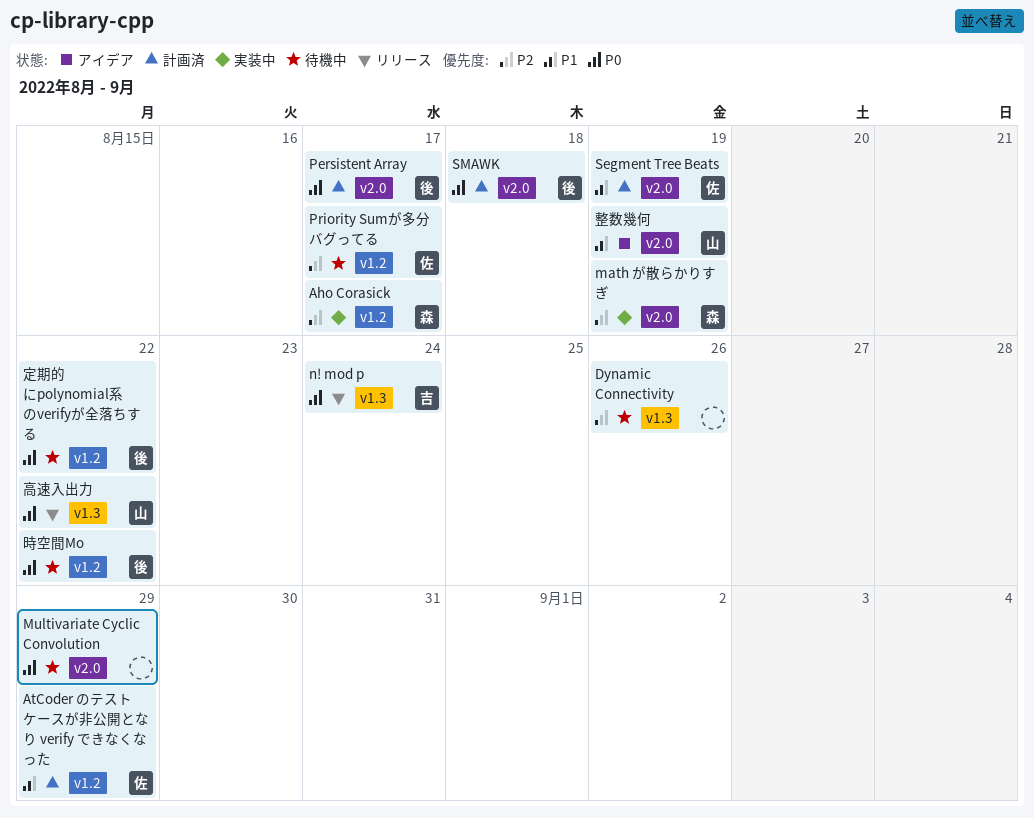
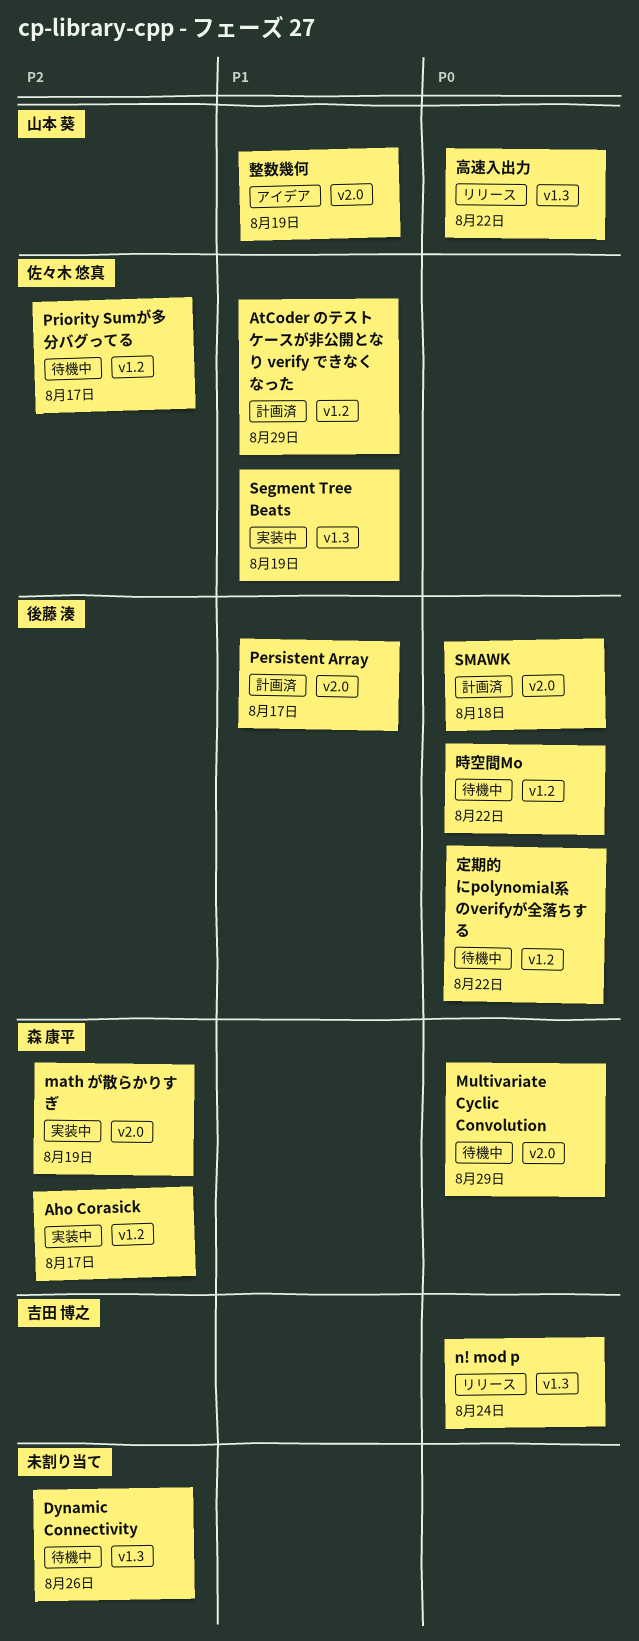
Multivariate Cyclic Convolution, owner: none -> 森 康平
Persistent Array, priority: P0 -> P1
Segment Tree Beats, status: 計画済 -> 実装中
Segment Tree Beats, label: v2.0 -> v1.3

